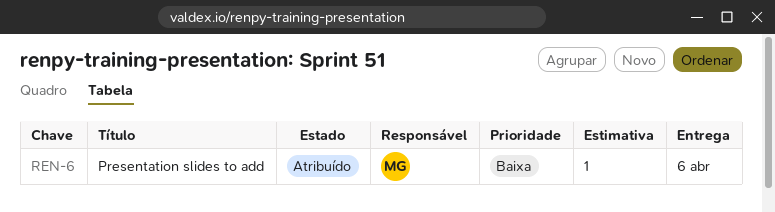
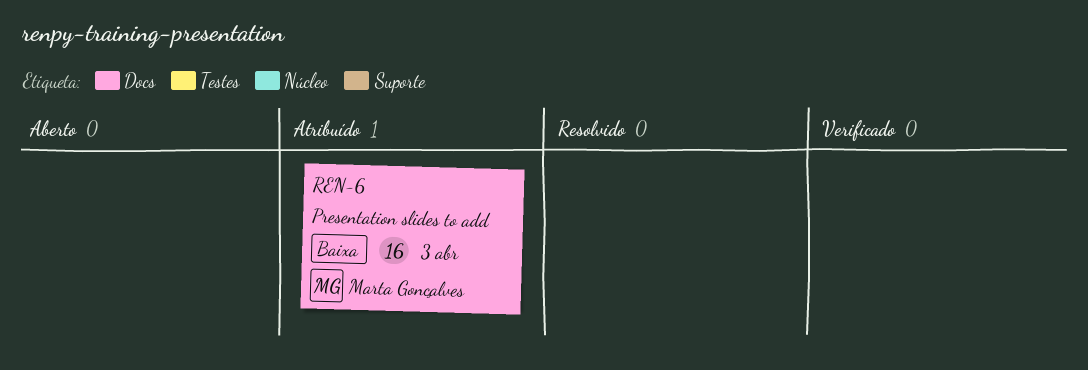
REN-6, estimate: 1 -> 16
REN-6, due: Apr 6 -> Apr 3

